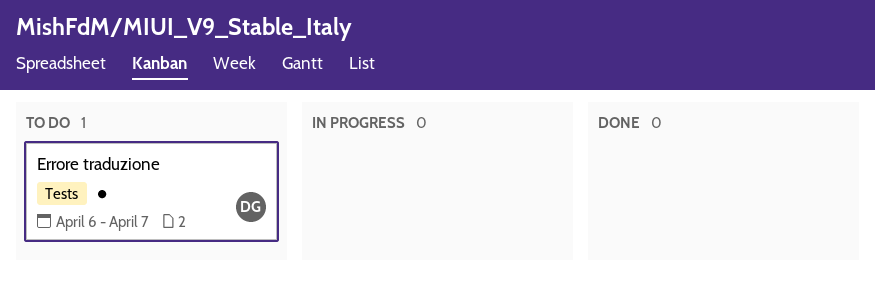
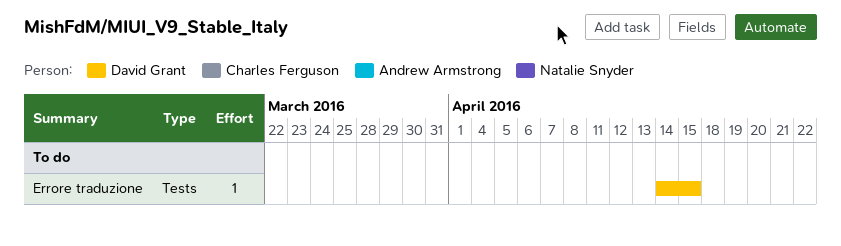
Errore traduzione, start: Apr 6 -> Apr 14
Errore traduzione, due: Apr 7 -> Apr 15

